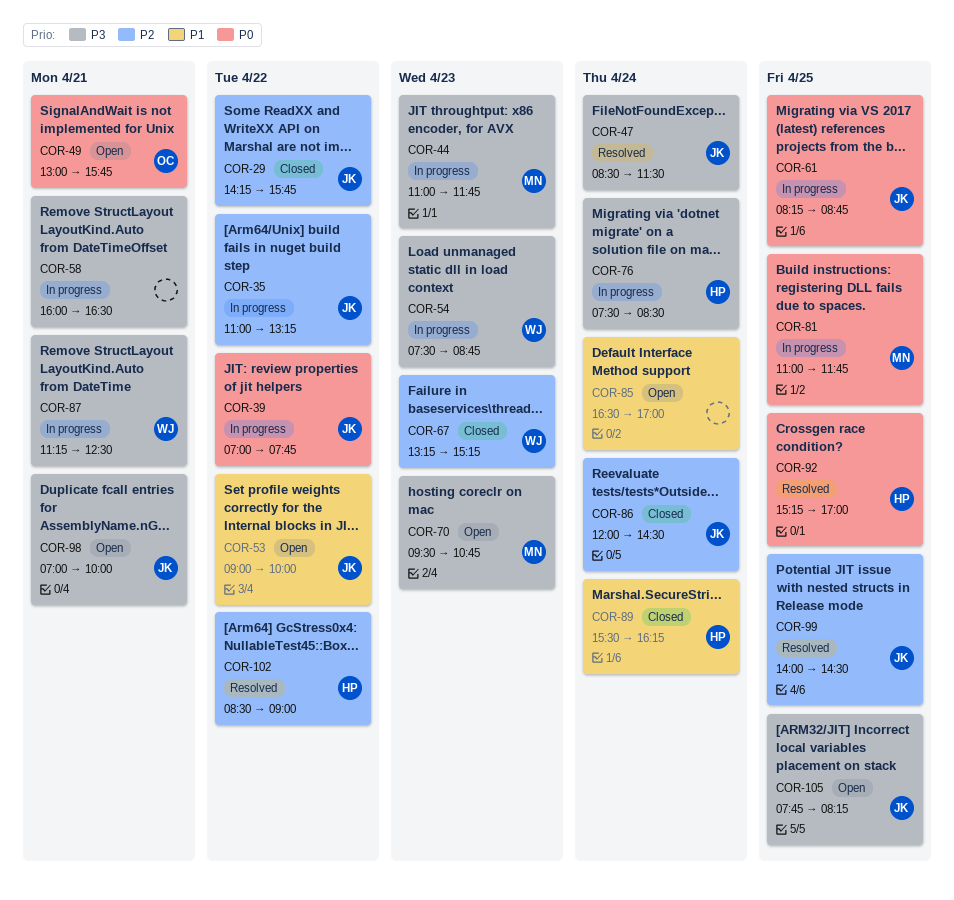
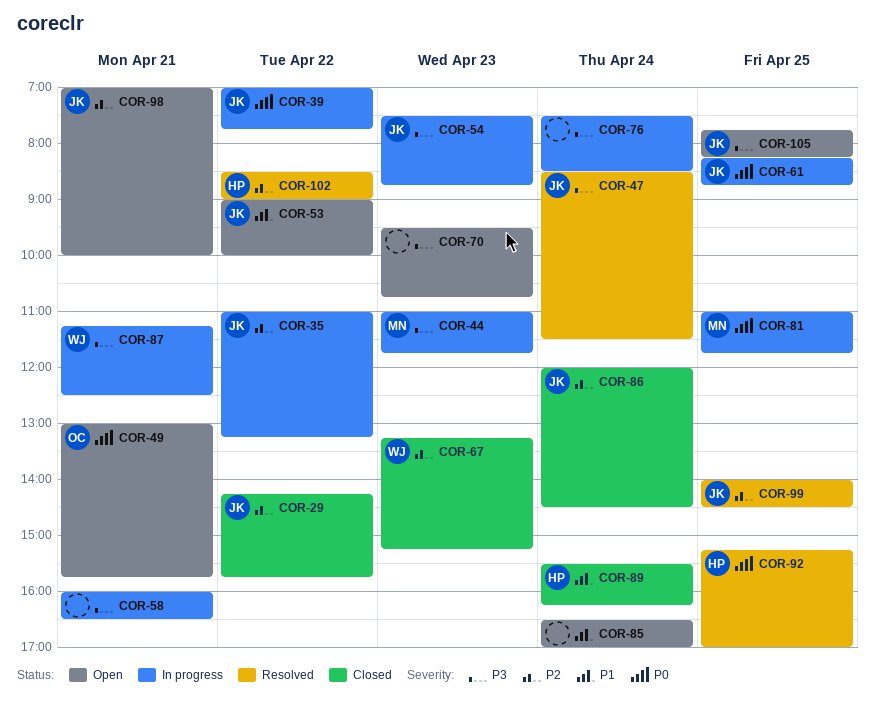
COR-54, owner: WJ -> JK
COR-70, owner: MN -> none
COR-76, owner: HP -> none
COR-98, priority: P3 -> P2

